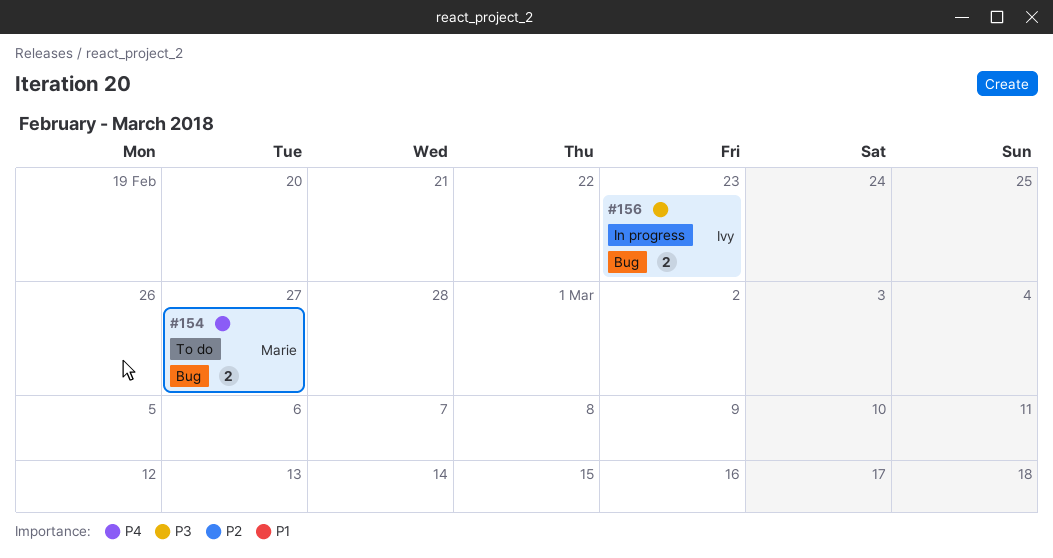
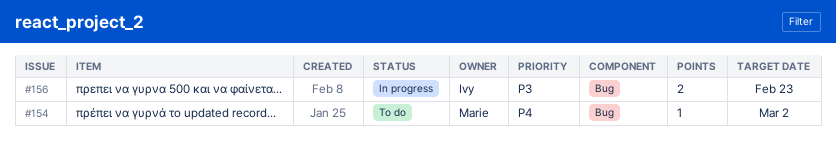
#154, estimate: 2 -> 1
#154, due: Feb 27 -> Mar 2

